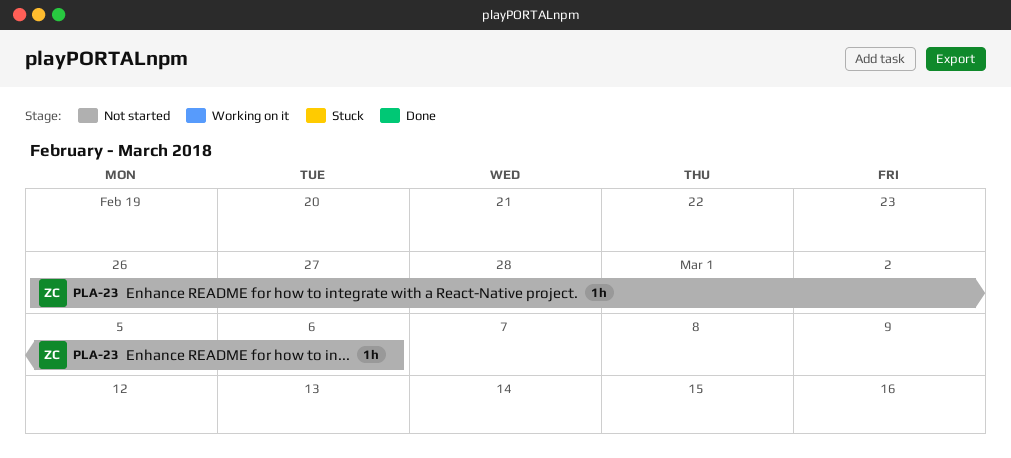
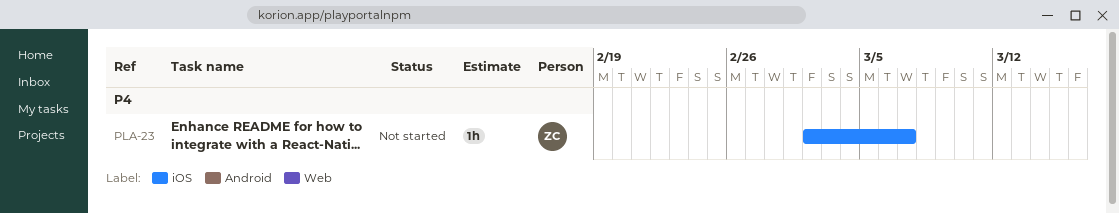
PLA-23, start: Feb 26 -> Mar 2
PLA-23, due: Mar 6 -> Mar 7

